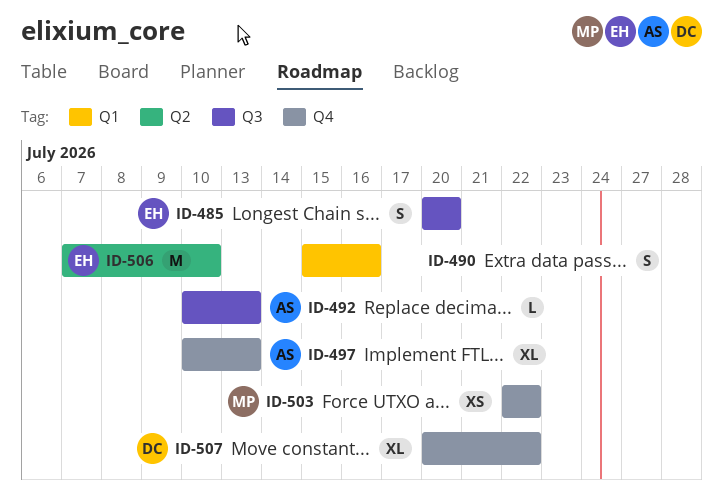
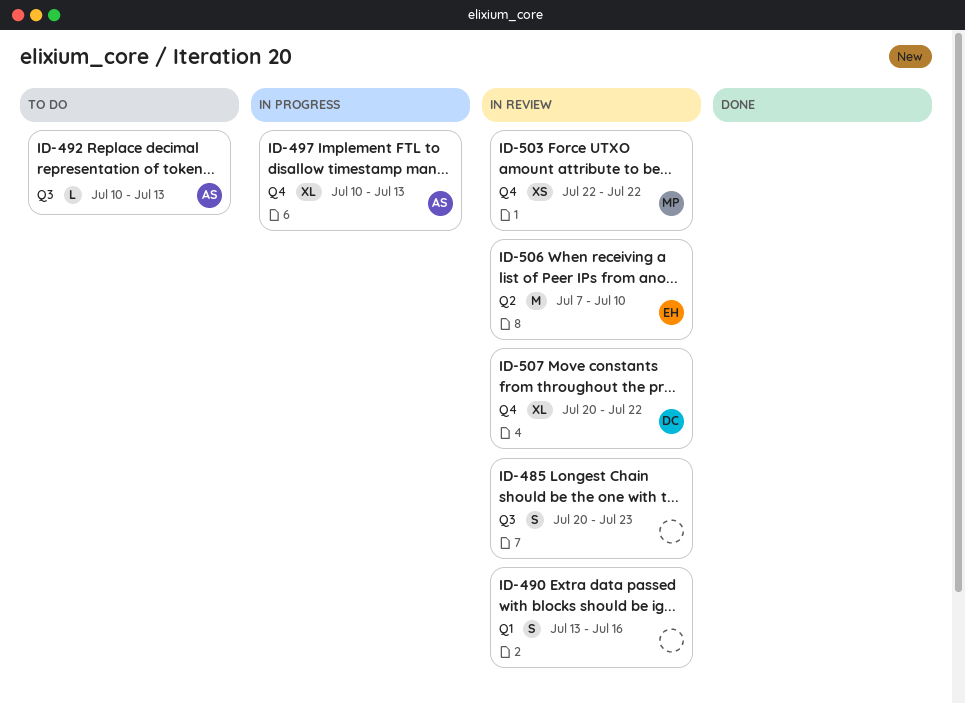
ID-485, owner: EH -> none
ID-485, due: Jul 20 -> Jul 23
ID-490, start: Jul 15 -> Jul 13

